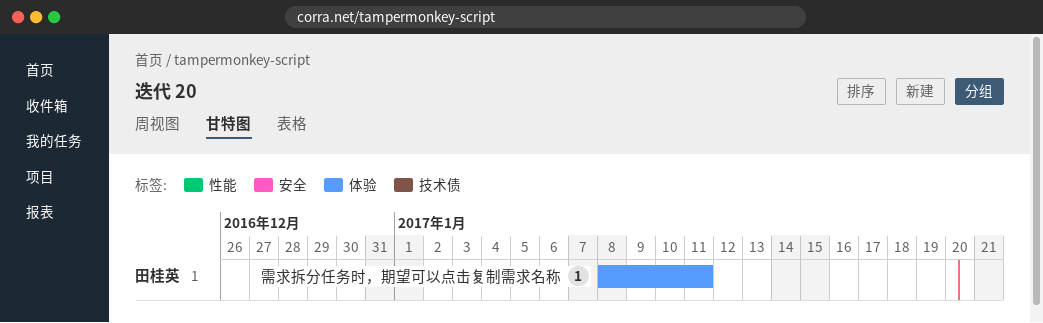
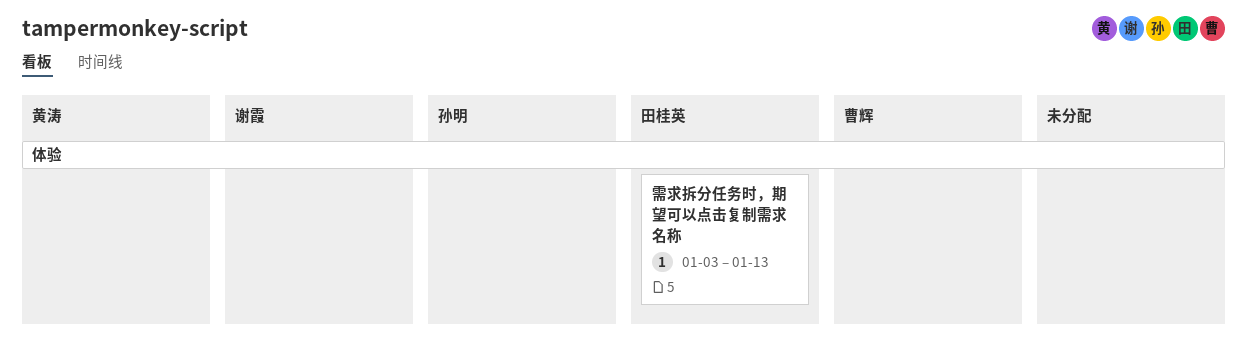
需求拆分任务时，期望可以点击复制需求名称, start: Jan 8 -> Jan 3
需求拆分任务时，期望可以点击复制需求名称, due: Jan 11 -> Jan 13

